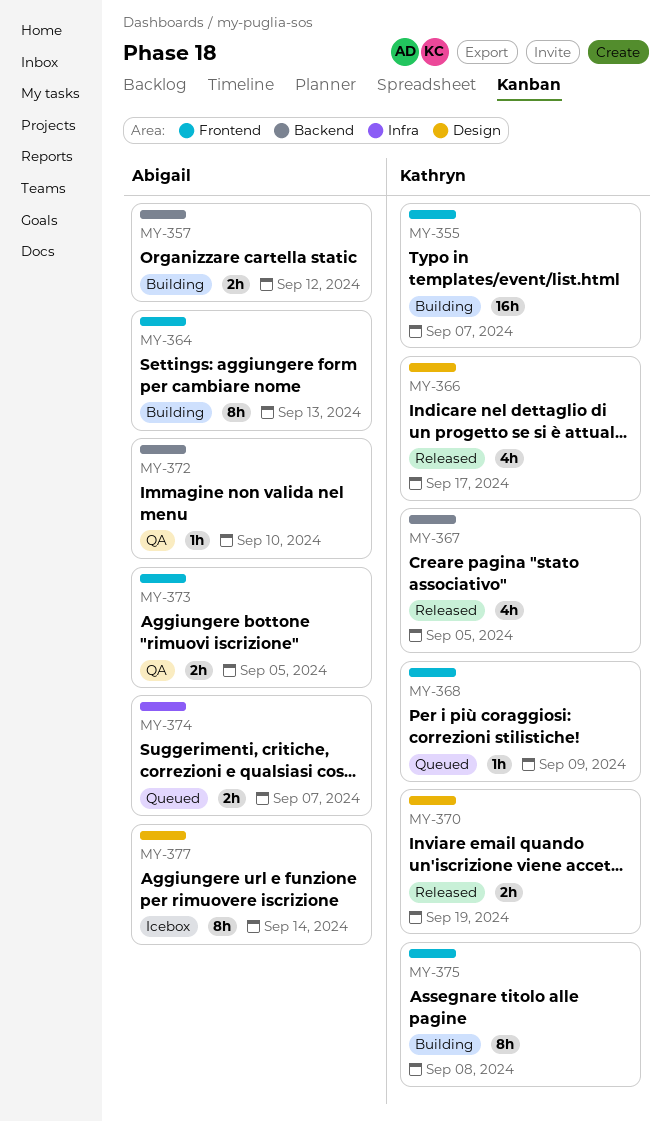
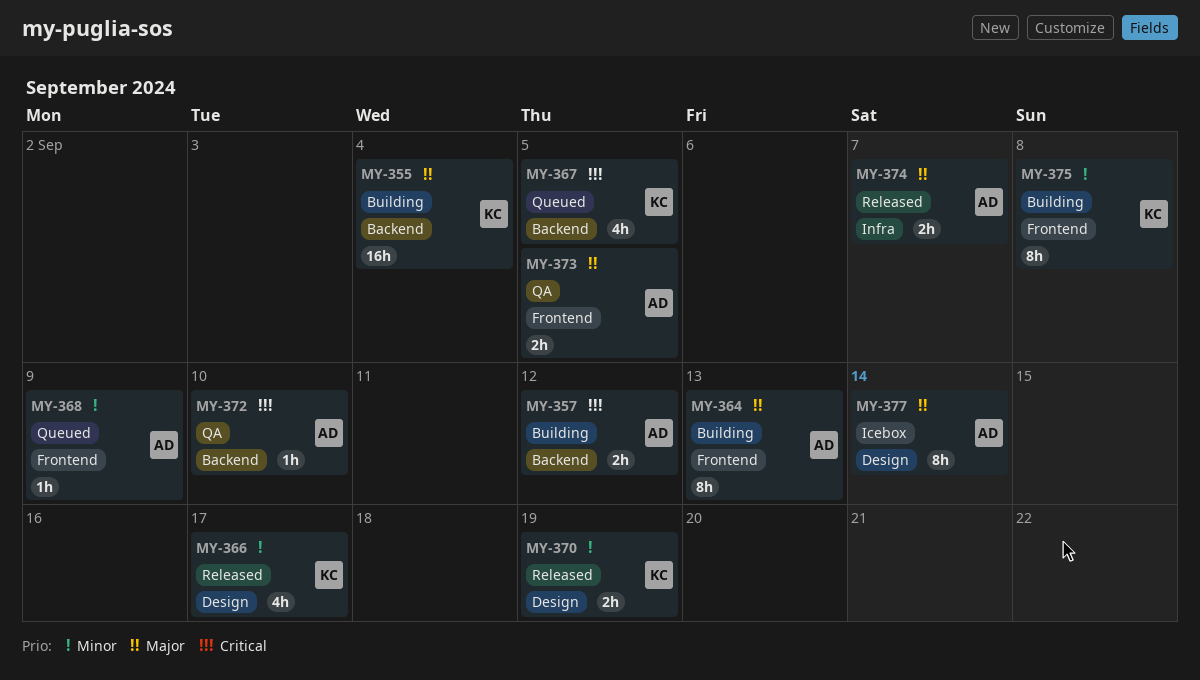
MY-355, label: Frontend -> Backend
MY-355, due: Sep 7 -> Sep 4
MY-367, status: Released -> Queued
MY-368, owner: Kathryn -> Abigail
MY-374, status: Queued -> Released

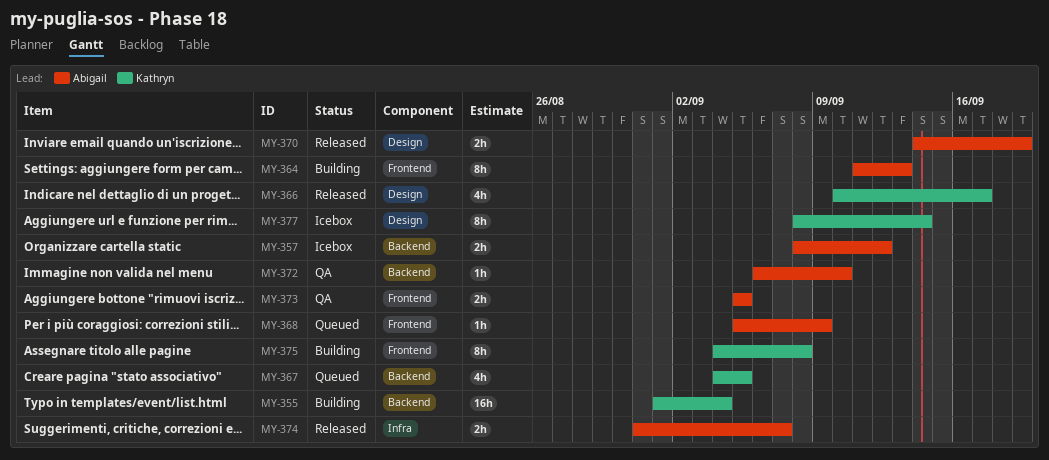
MY-357, status: Building -> Icebox
MY-370, owner: Kathryn -> Abigail
MY-377, owner: Abigail -> Kathryn

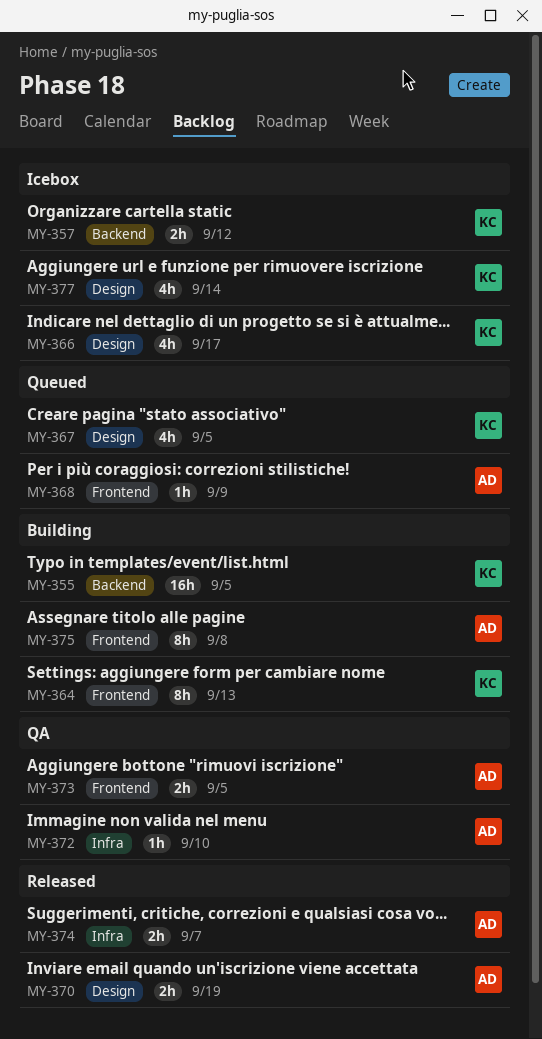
MY-355, due: Sep 4 -> Sep 5
MY-357, owner: Abigail -> Kathryn
MY-364, owner: Abigail -> Kathryn
MY-366, status: Released -> Icebox
MY-367, label: Backend -> Design
MY-372, label: Backend -> Infra
MY-375, owner: Kathryn -> Abigail
MY-377, estimate: 8h -> 4h

